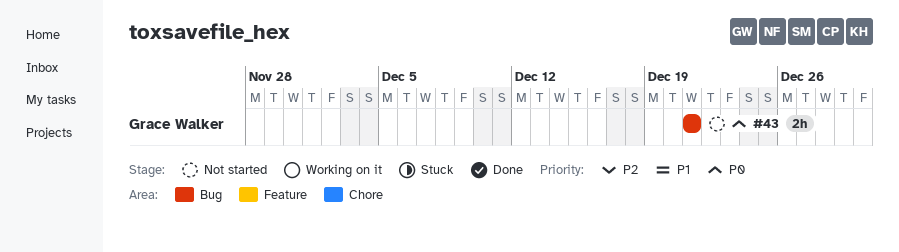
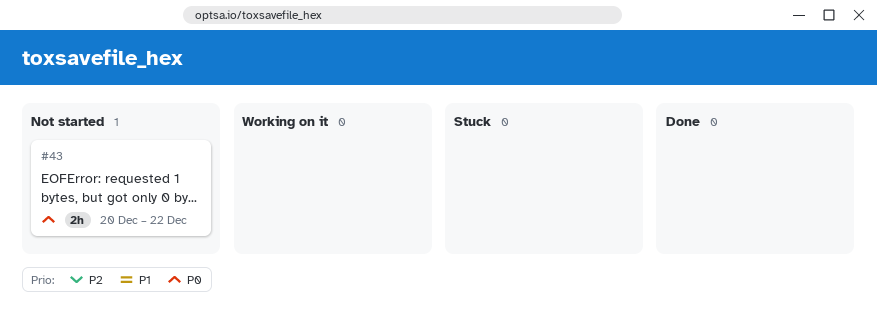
#43, start: Dec 21 -> Dec 20
#43, due: Dec 21 -> Dec 22

